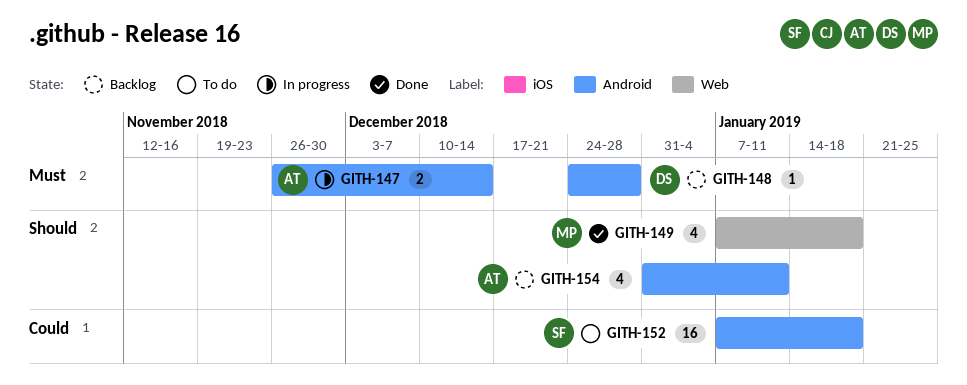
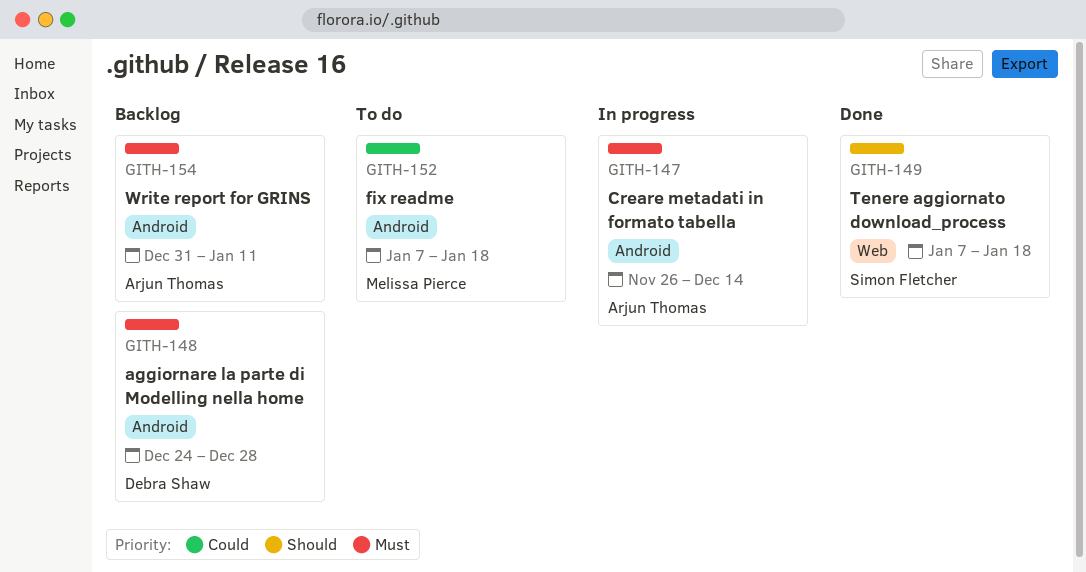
GITH-149, owner: Melissa Pierce -> Simon Fletcher
GITH-152, owner: Simon Fletcher -> Melissa Pierce
GITH-154, priority: Should -> Must

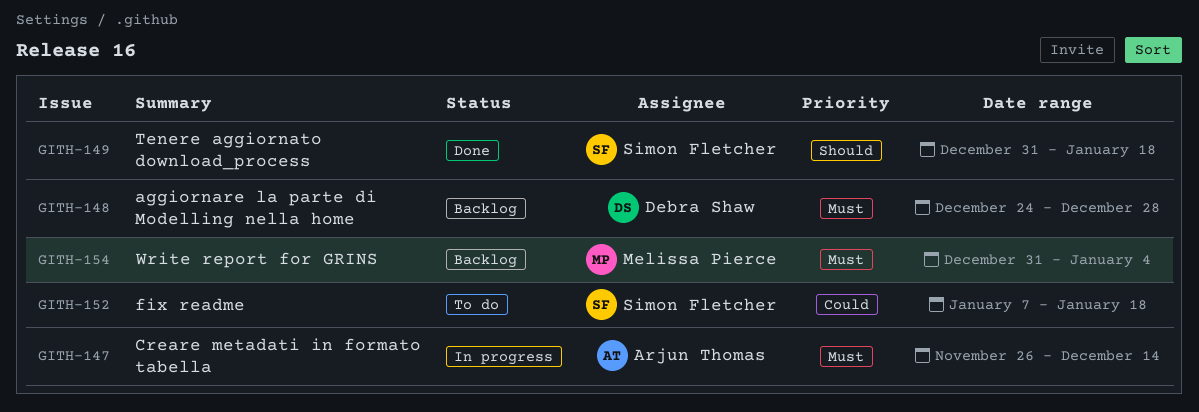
GITH-149, start: Jan 7 -> Dec 31
GITH-152, owner: Melissa Pierce -> Simon Fletcher
GITH-154, owner: Arjun Thomas -> Melissa Pierce
GITH-154, due: Jan 11 -> Jan 4

